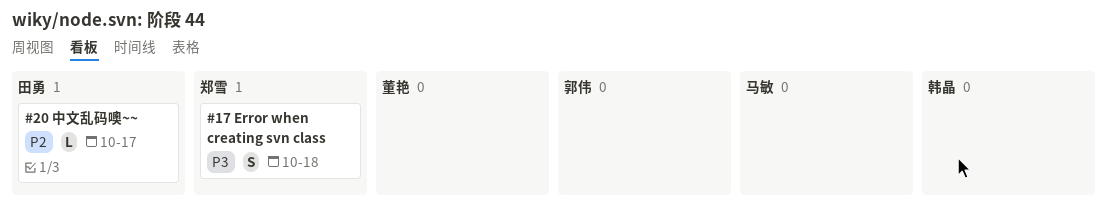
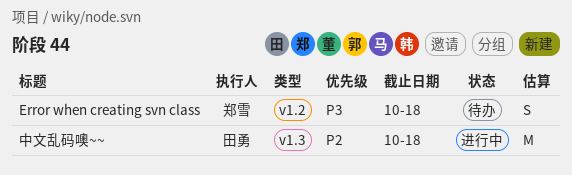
中文乱码噢~~, estimate: L -> M
中文乱码噢~~, due: Oct 17 -> Oct 18

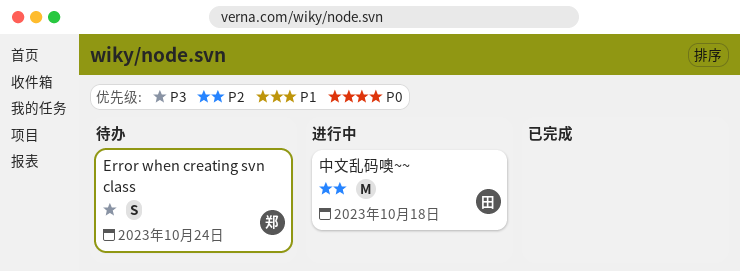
Error when creating svn class, due: Oct 18 -> Oct 24

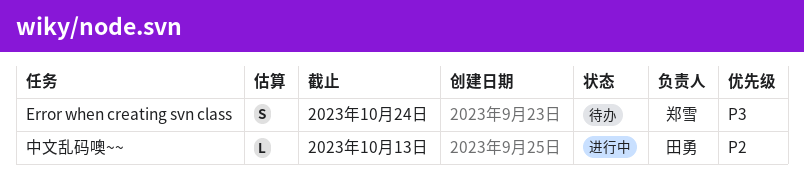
中文乱码噢~~, estimate: M -> L
中文乱码噢~~, due: Oct 18 -> Oct 13

